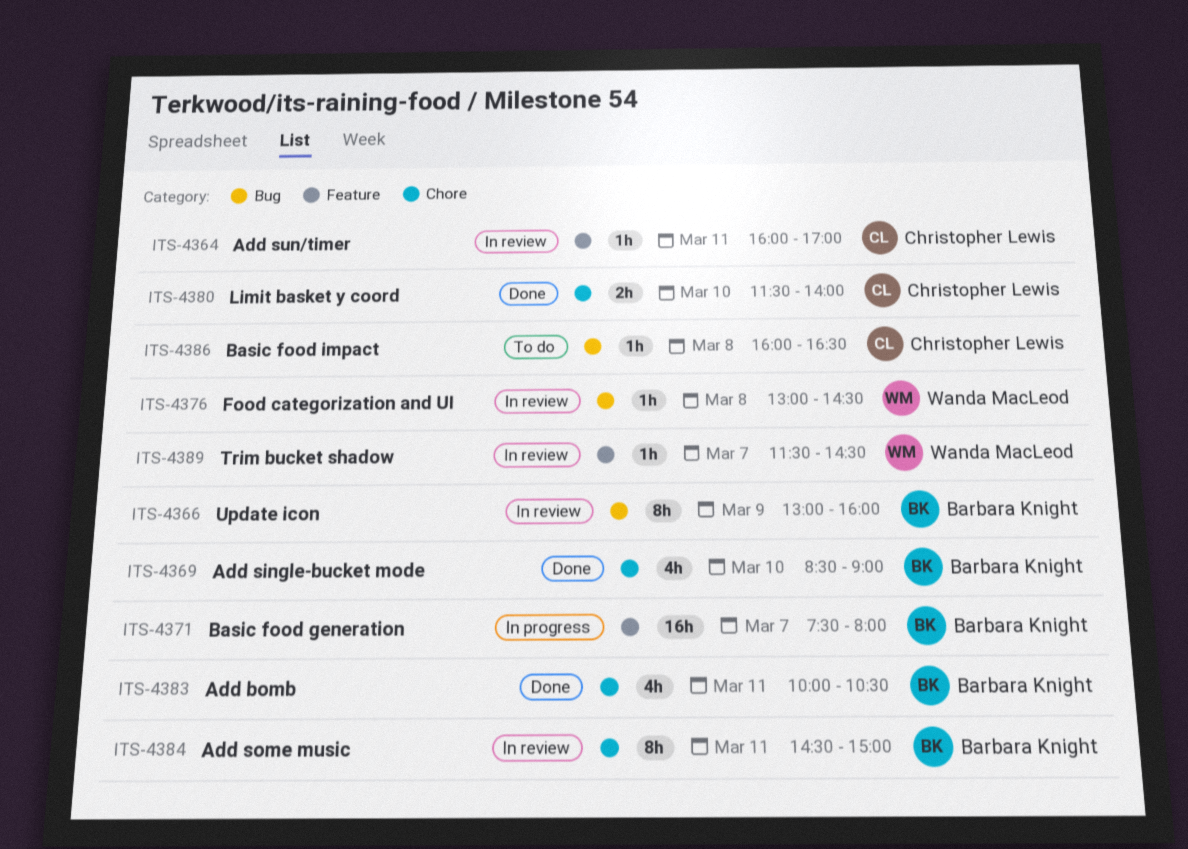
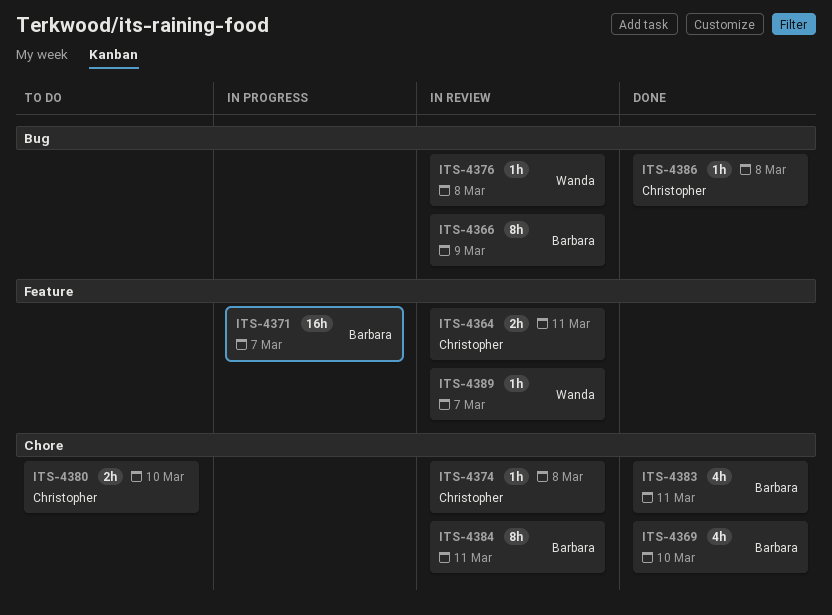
ITS-4364, estimate: 1h -> 2h
ITS-4374: none -> present
ITS-4380, status: Done -> To do
ITS-4386, status: To do -> Done

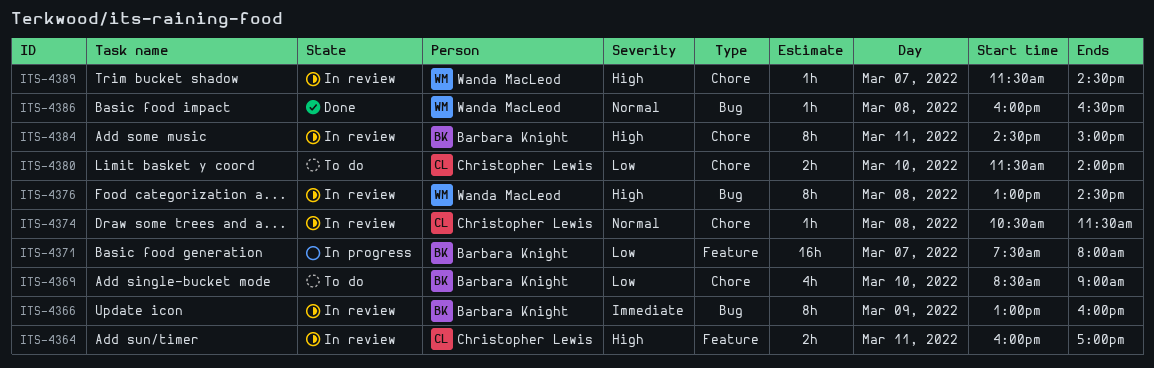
ITS-4369, status: Done -> To do
ITS-4376, estimate: 1h -> 8h
ITS-4383: present -> none
ITS-4386, owner: Christopher Lewis -> Wanda MacLeod
ITS-4389, label: Feature -> Chore

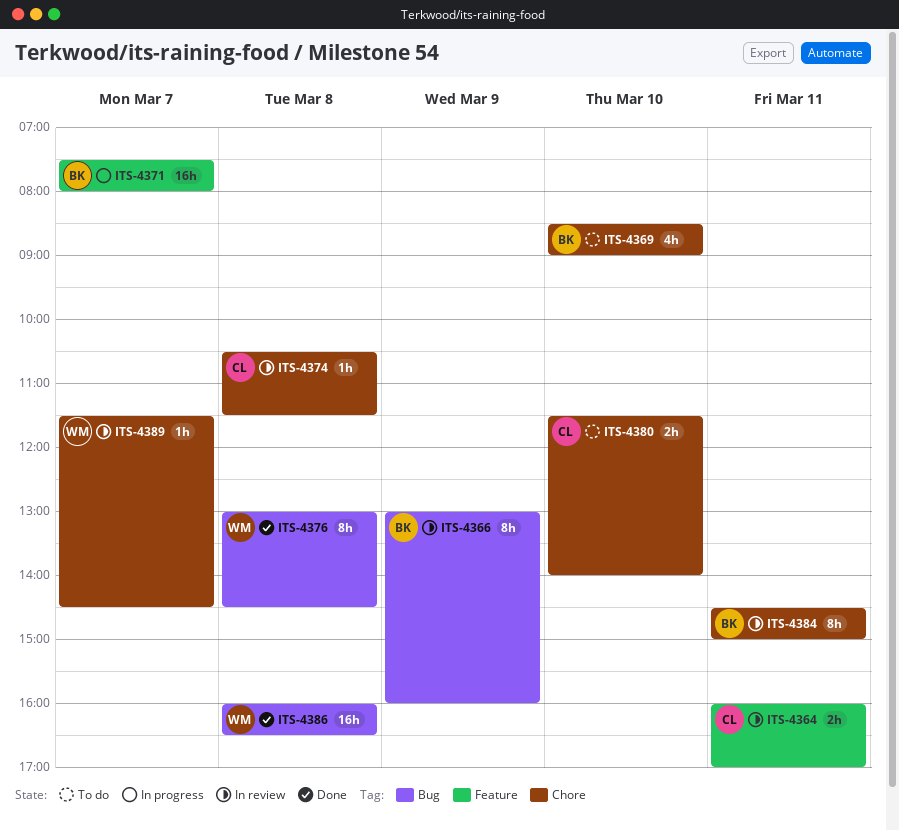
ITS-4376, status: In review -> Done
ITS-4386, estimate: 1h -> 16h

